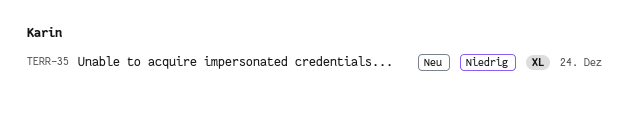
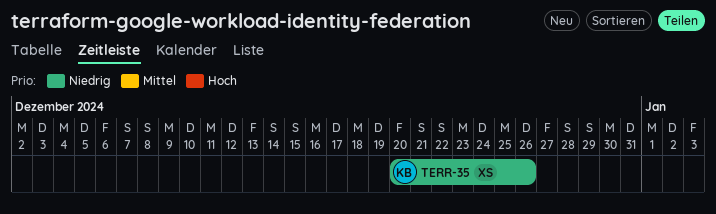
TERR-35, estimate: XL -> XS
TERR-35, due: Dec 24 -> Dec 26

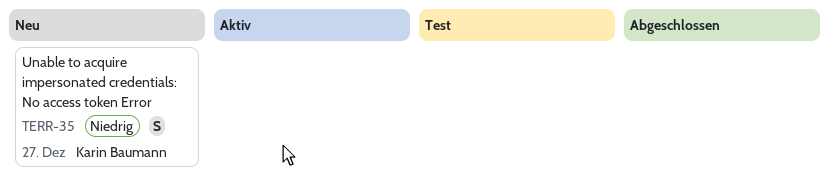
TERR-35, estimate: XS -> S
TERR-35, due: Dec 26 -> Dec 27

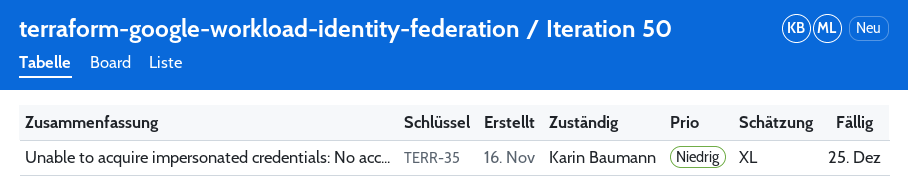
TERR-35, estimate: S -> XL
TERR-35, due: Dec 27 -> Dec 25

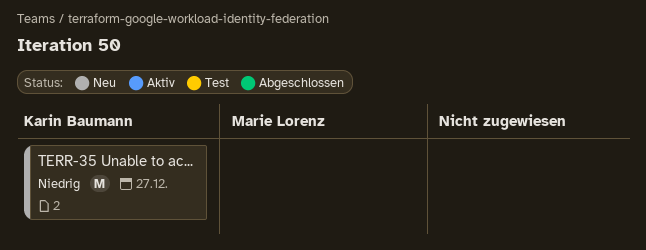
TERR-35, estimate: XL -> M
TERR-35, due: Dec 25 -> Dec 27

